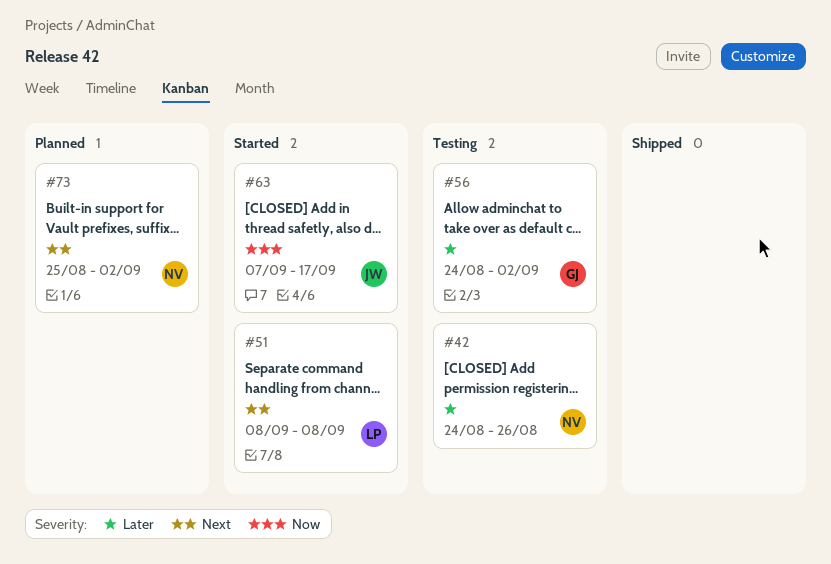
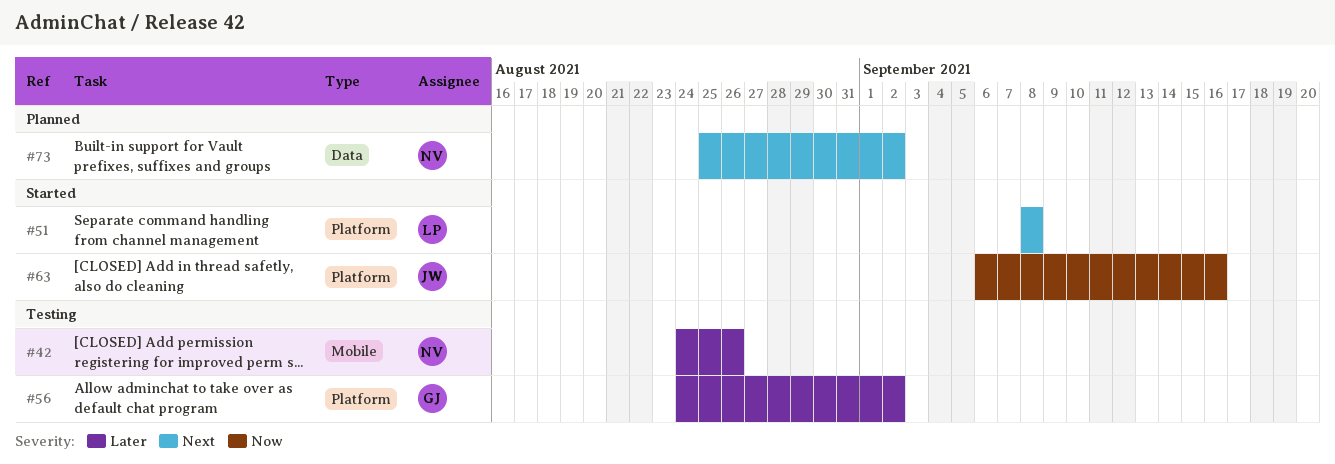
#63, start: Sep 7 -> Sep 6
#63, due: Sep 17 -> Sep 16

